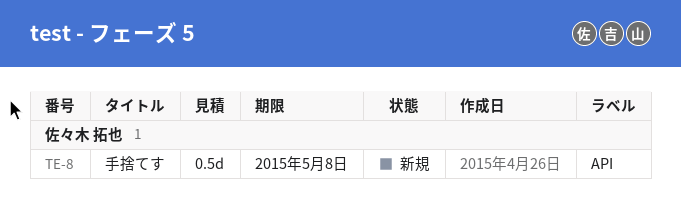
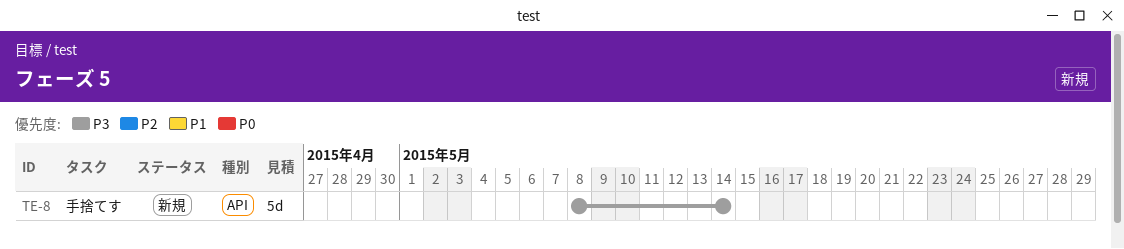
TE-8, estimate: 0.5d -> 5d
TE-8, due: May 8 -> May 14

